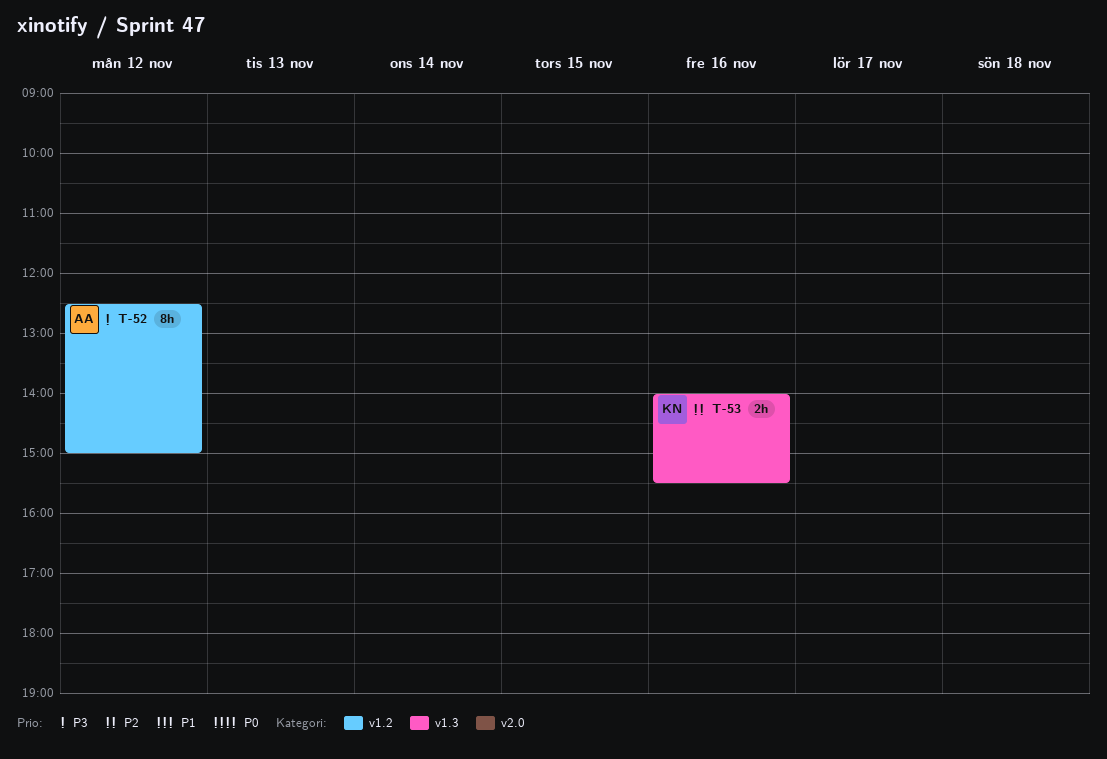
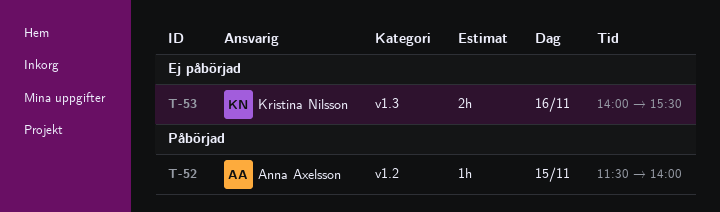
T-52, estimate: 8h -> 1h
T-52, day: Nov 12 -> Nov 15
T-52, begins: 12:30 -> 11:30
T-52, ends: 15:00 -> 14:00

